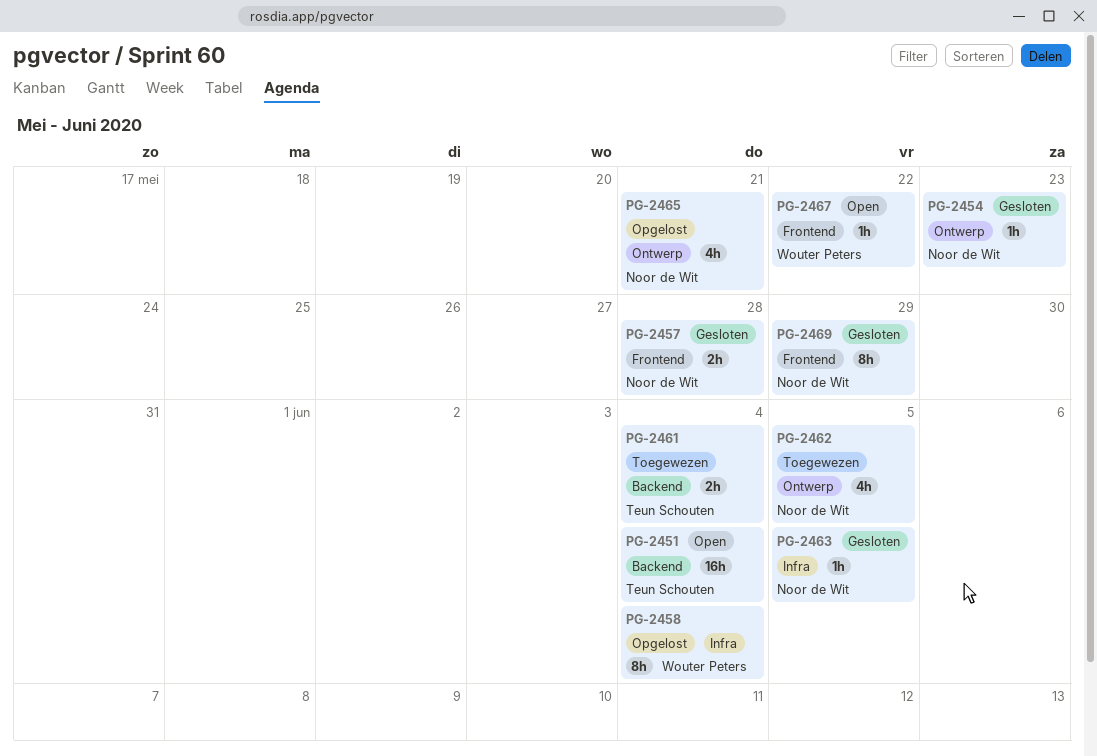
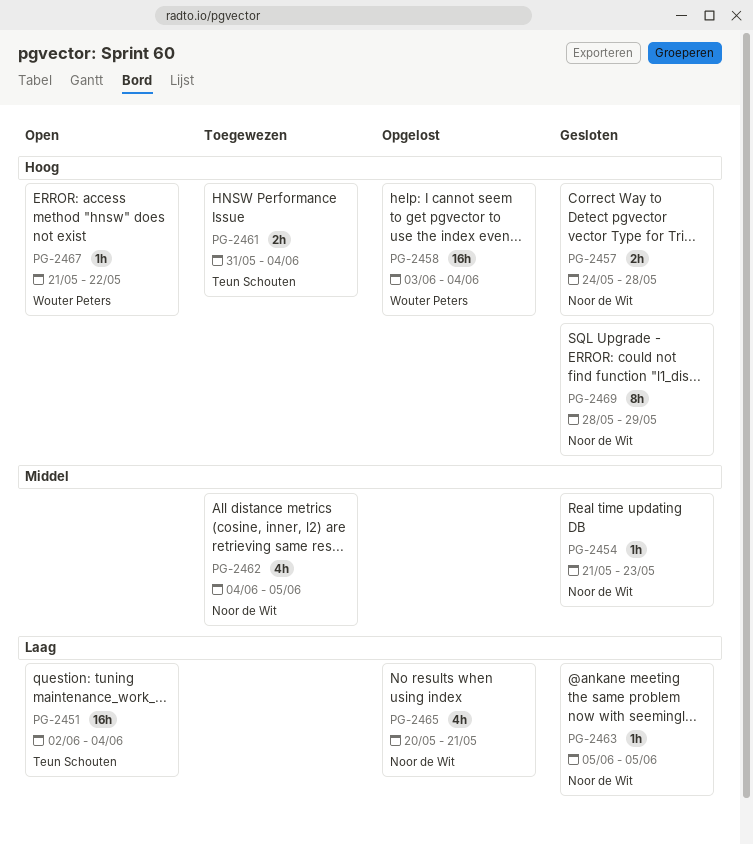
PG-2458, estimate: 8h -> 16h

